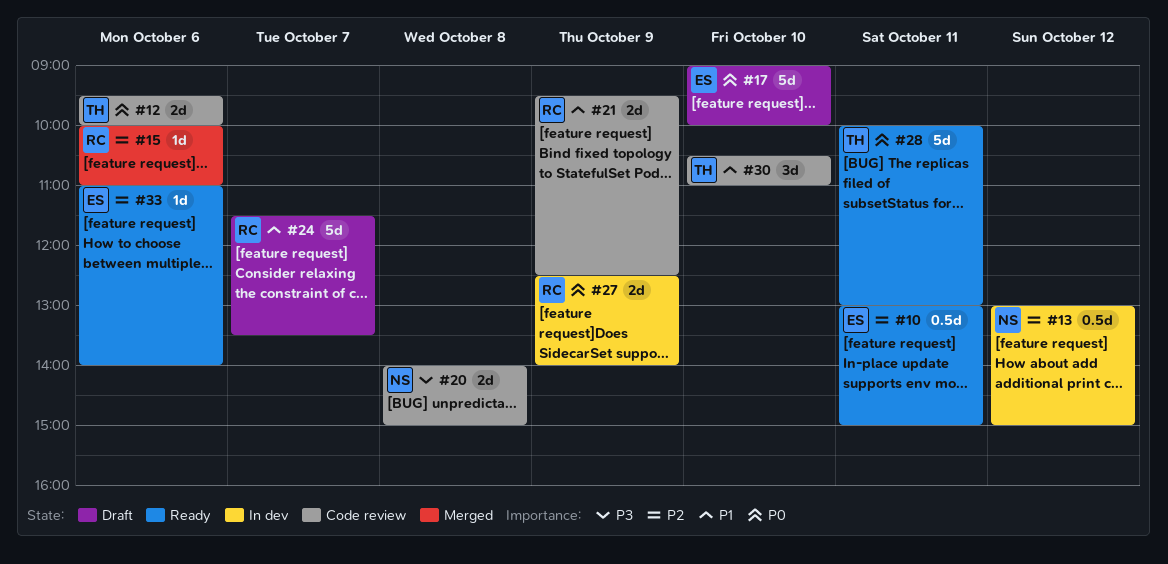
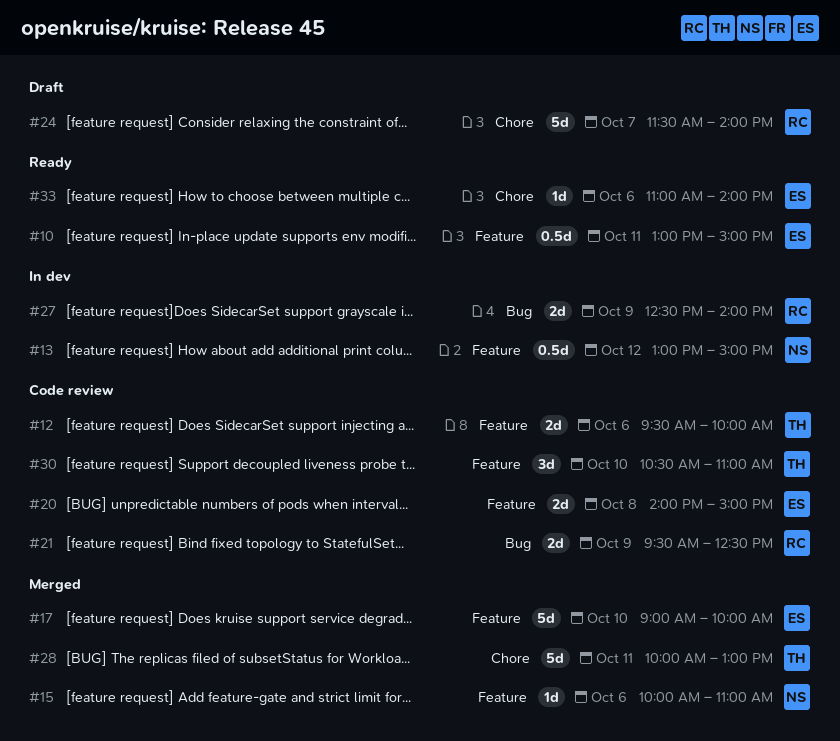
#15, owner: RC -> NS
#17, status: Draft -> Merged
#20, owner: NS -> ES
#24, ends: 13:30 -> 14:00
#28, status: Ready -> Merged

